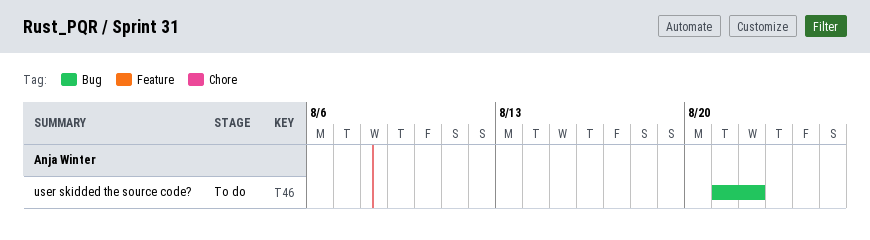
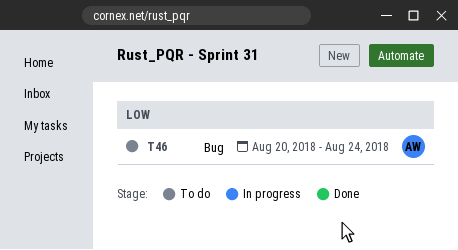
T46, start: Aug 21 -> Aug 20
T46, due: Aug 22 -> Aug 24

